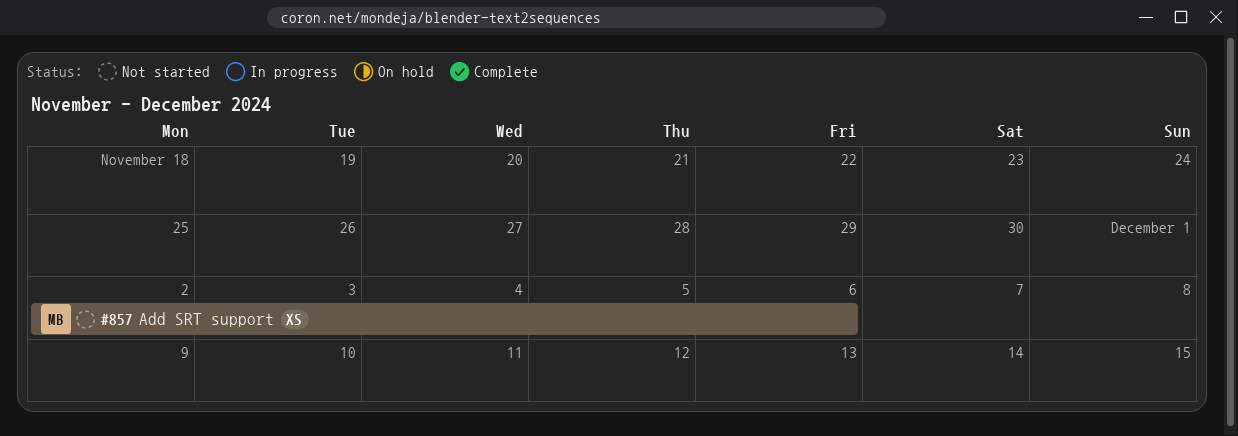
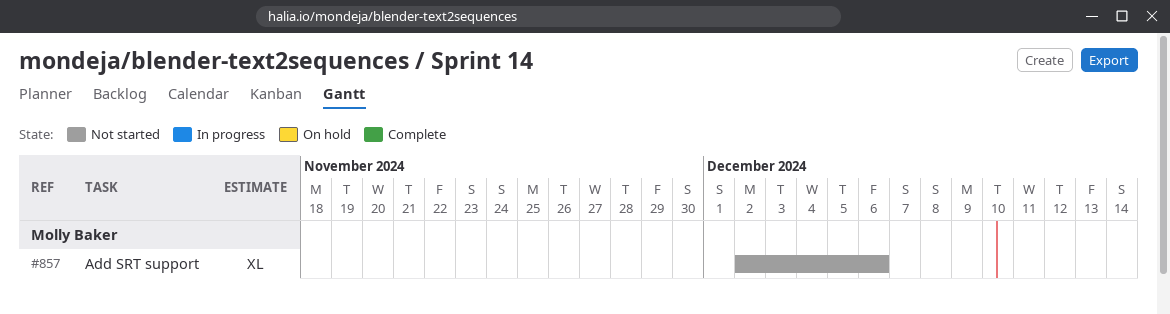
#857, estimate: XS -> XL

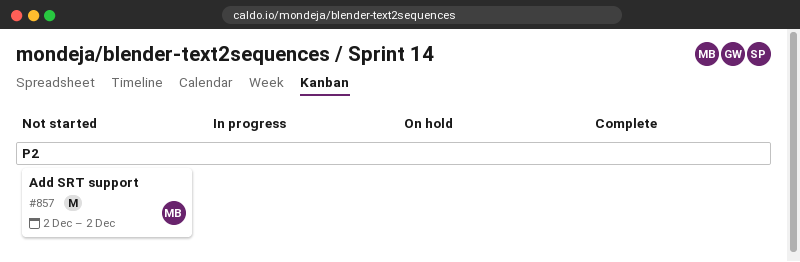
#857, estimate: XL -> M
#857, due: Dec 6 -> Dec 2

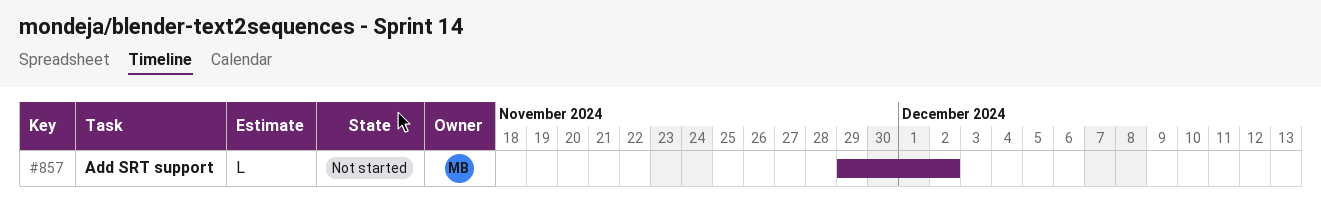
#857, estimate: M -> L
#857, start: Dec 2 -> Nov 29

